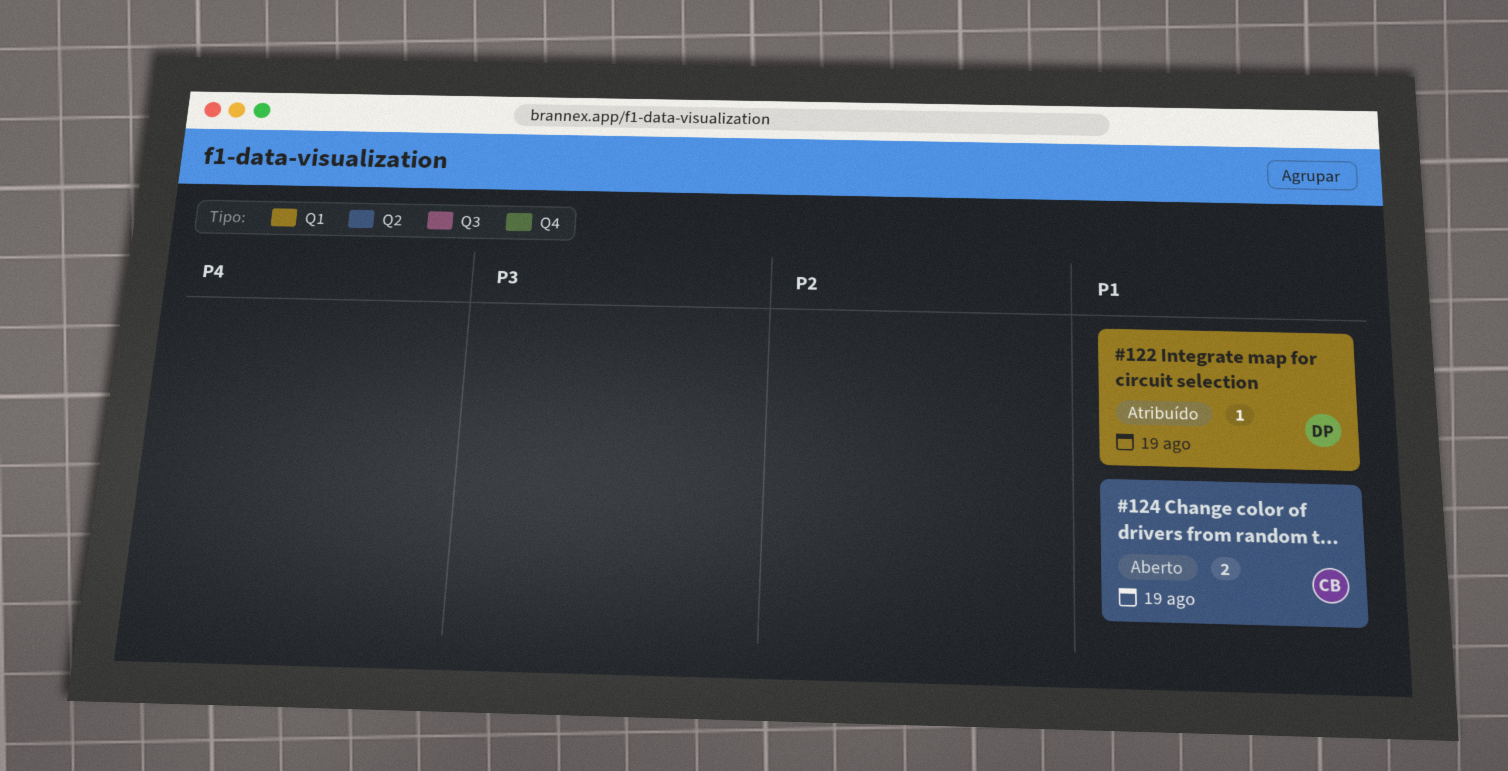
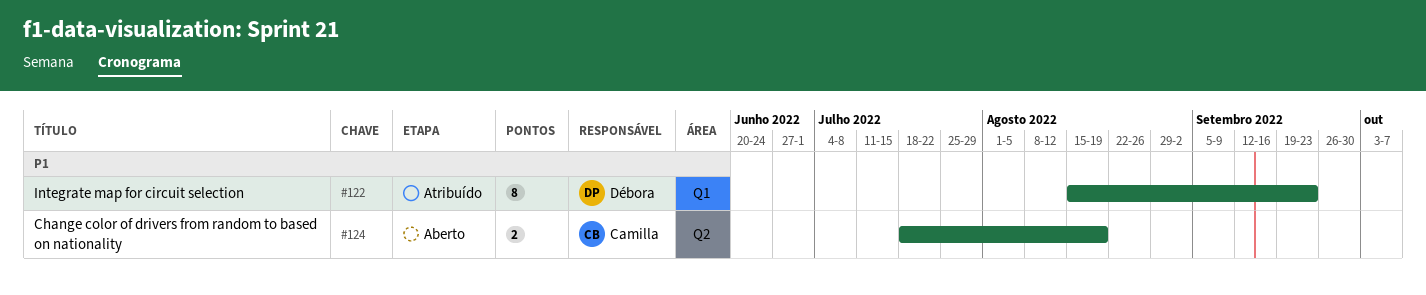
#122, estimate: 1 -> 8
#122, due: Aug 19 -> Sep 23

